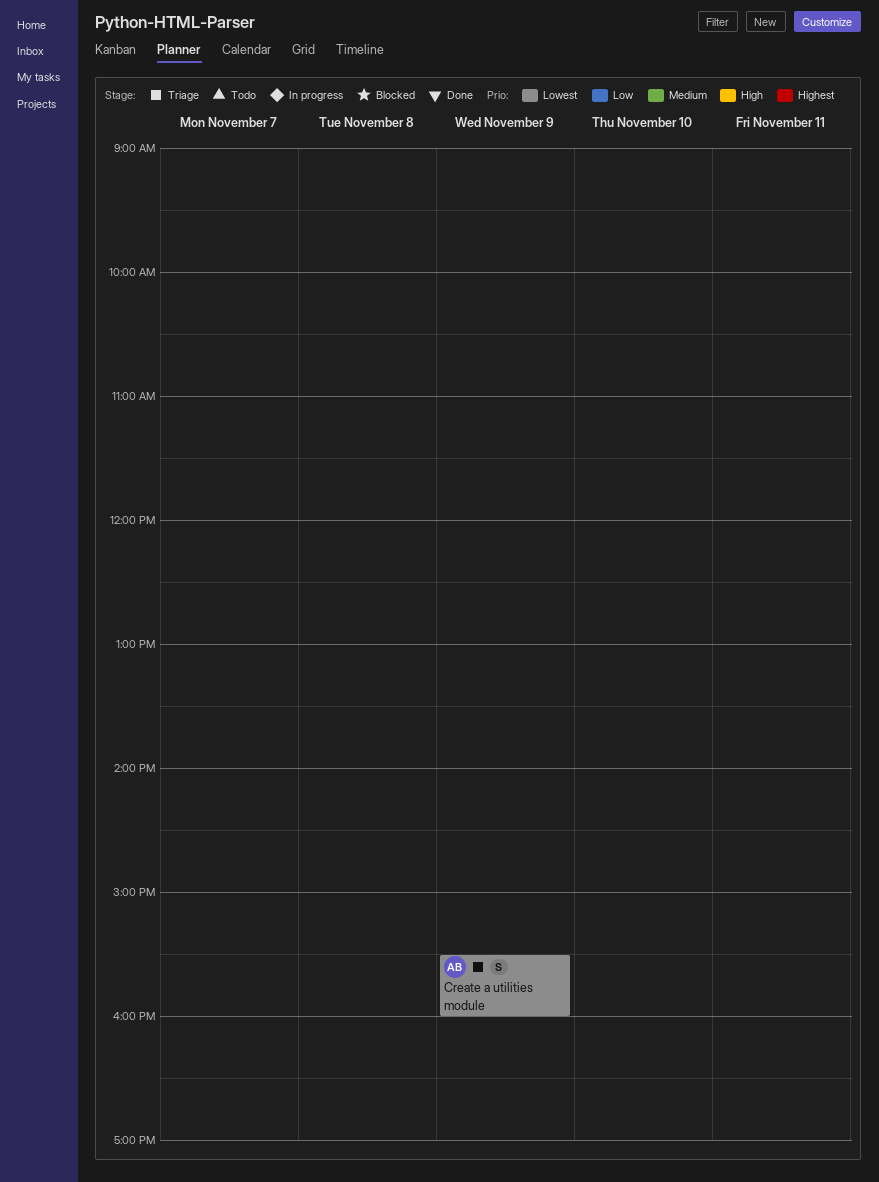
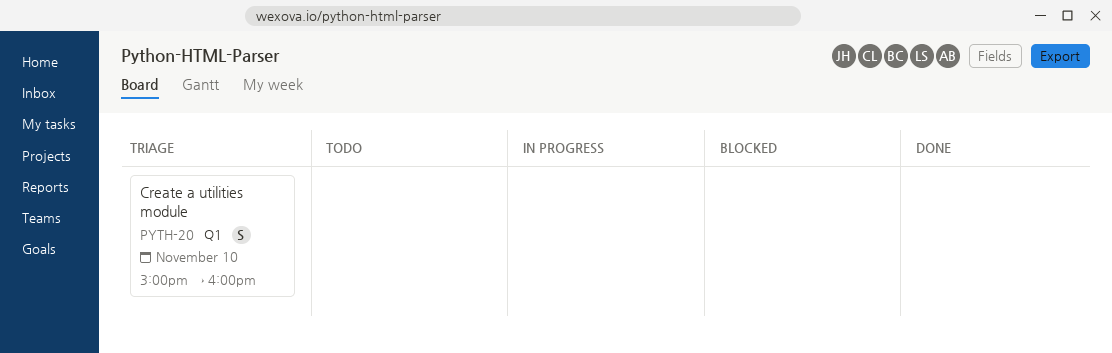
Create a utilities module, day: Nov 9 -> Nov 10
Create a utilities module, begins: 15:30 -> 15:00

